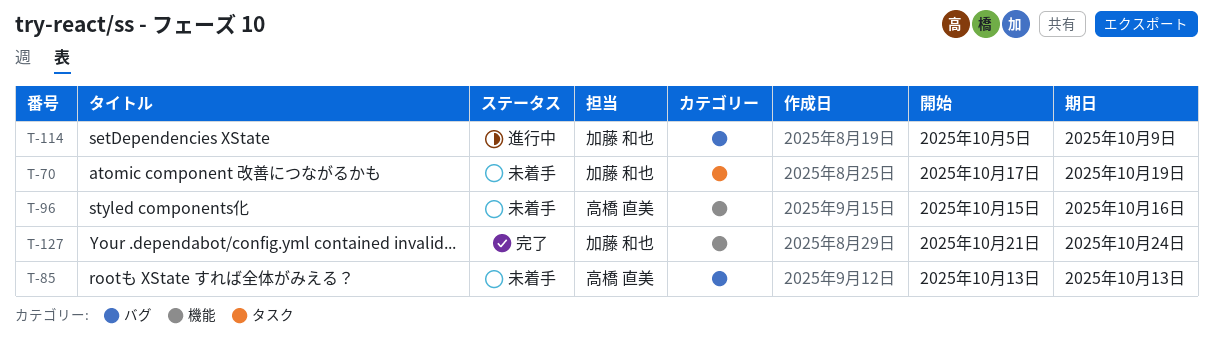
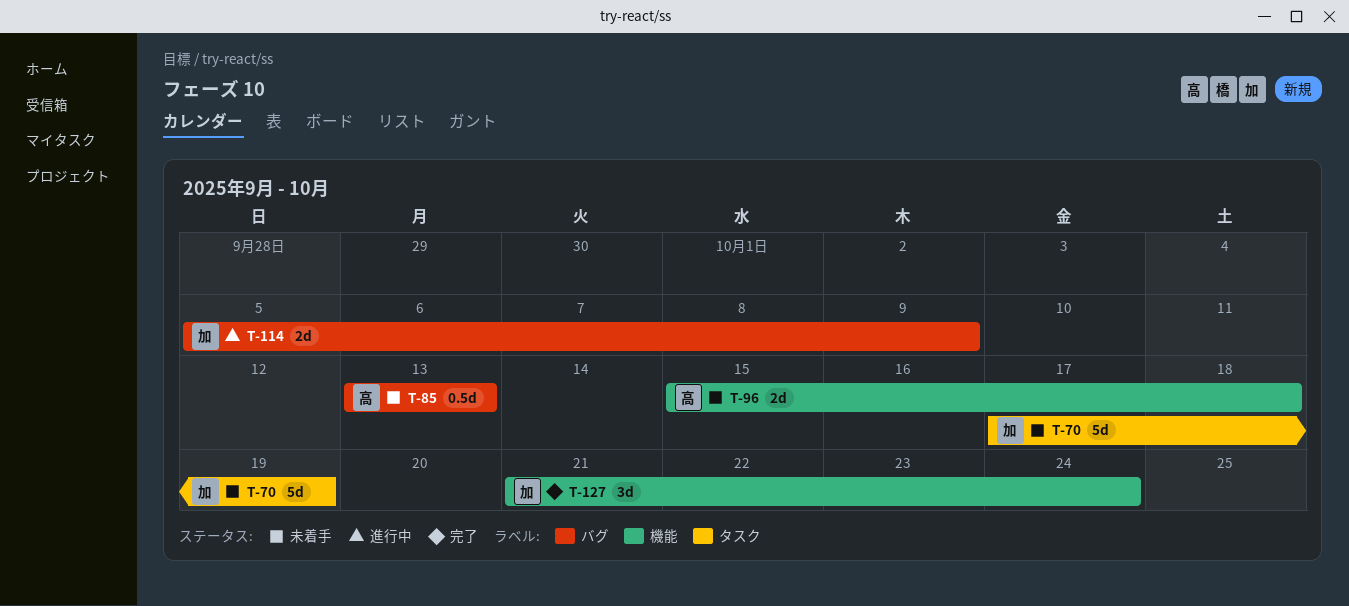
T-96, due: Oct 16 -> Oct 18

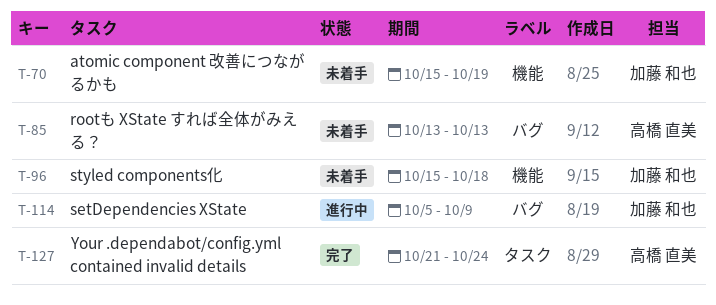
T-70, label: タスク -> 機能
T-70, start: Oct 17 -> Oct 15
T-96, owner: 高橋 直美 -> 加藤 和也
T-127, owner: 加藤 和也 -> 高橋 直美
T-127, label: 機能 -> タスク

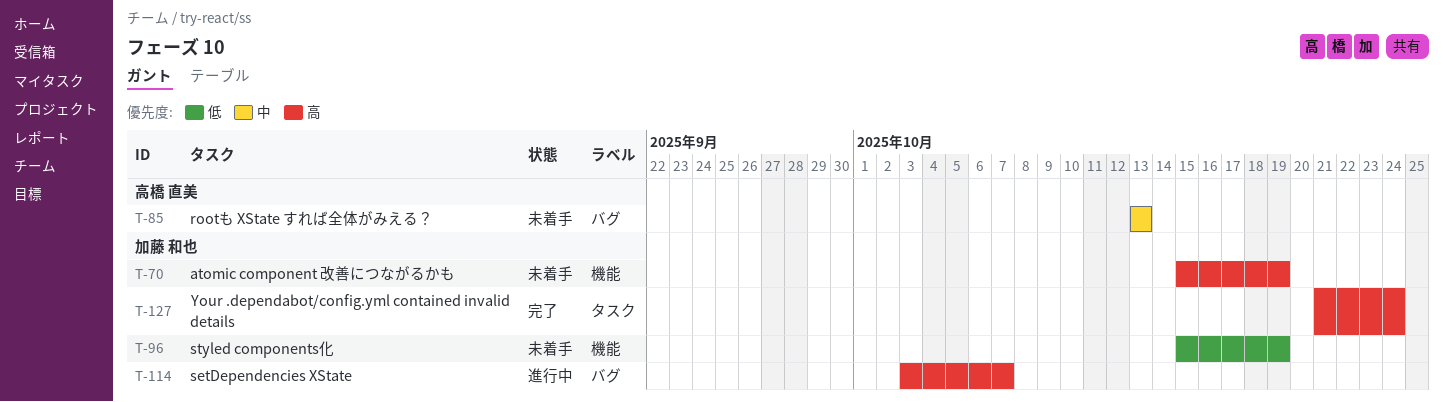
T-96, due: Oct 18 -> Oct 19
T-114, start: Oct 5 -> Oct 3
T-114, due: Oct 9 -> Oct 7
T-127, owner: 高橋 直美 -> 加藤 和也

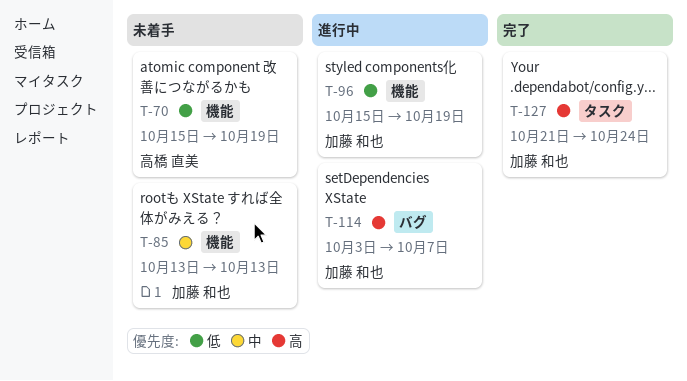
T-70, owner: 加藤 和也 -> 高橋 直美
T-70, priority: 高 -> 低
T-85, owner: 高橋 直美 -> 加藤 和也
T-85, label: バグ -> 機能
T-96, status: 未着手 -> 進行中

